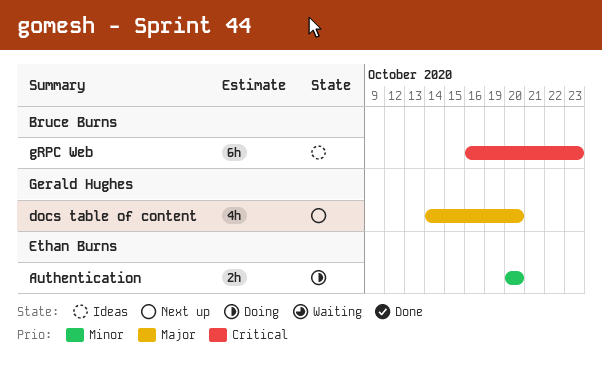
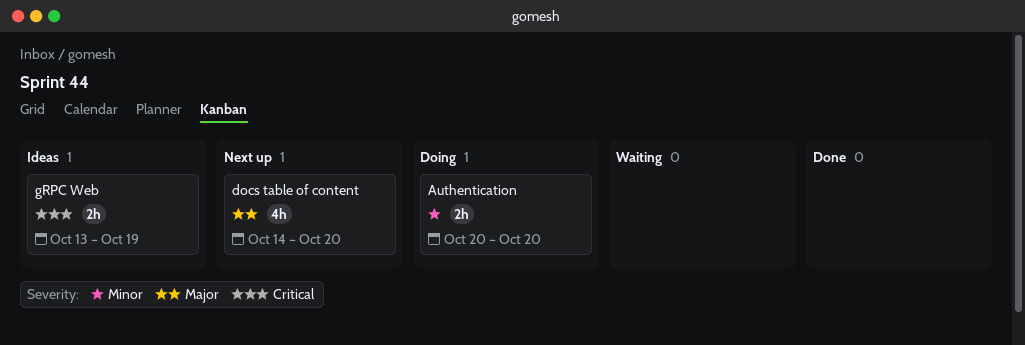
gRPC Web, estimate: 6h -> 2h
gRPC Web, start: Oct 16 -> Oct 13
gRPC Web, due: Oct 23 -> Oct 19

